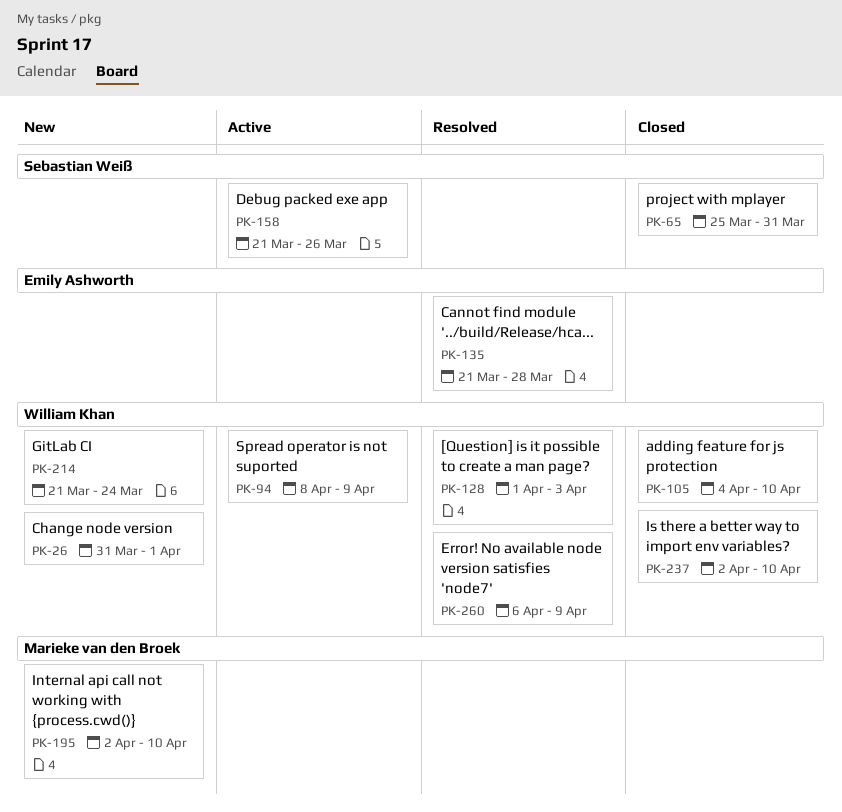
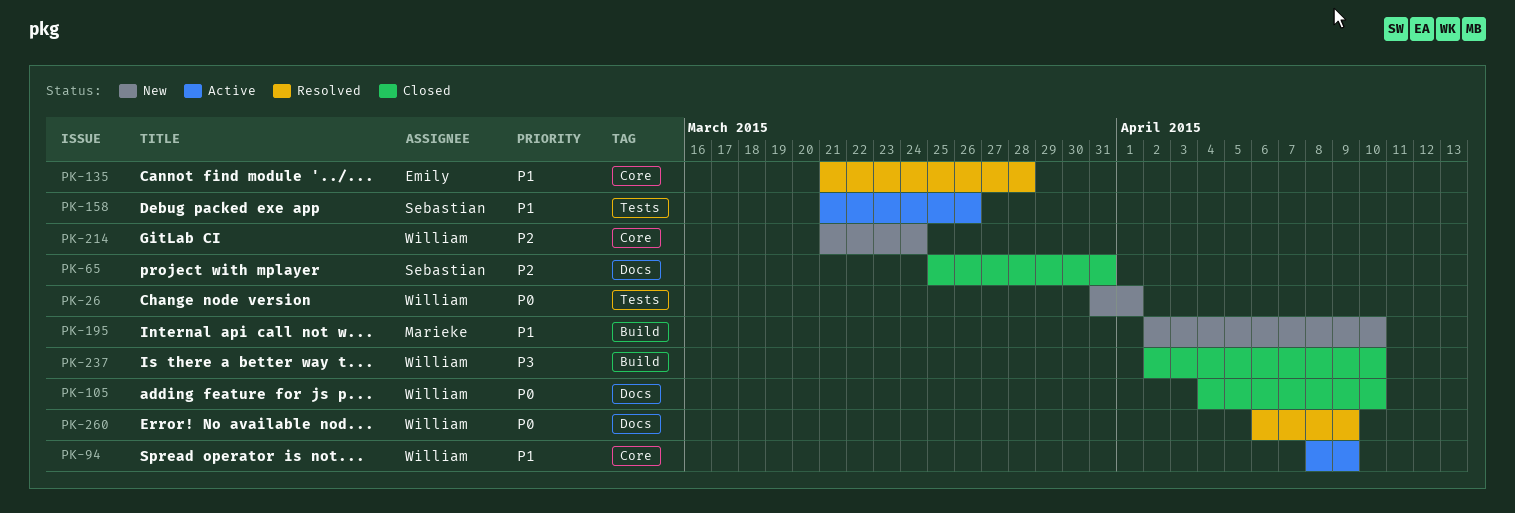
PK-128: present -> none

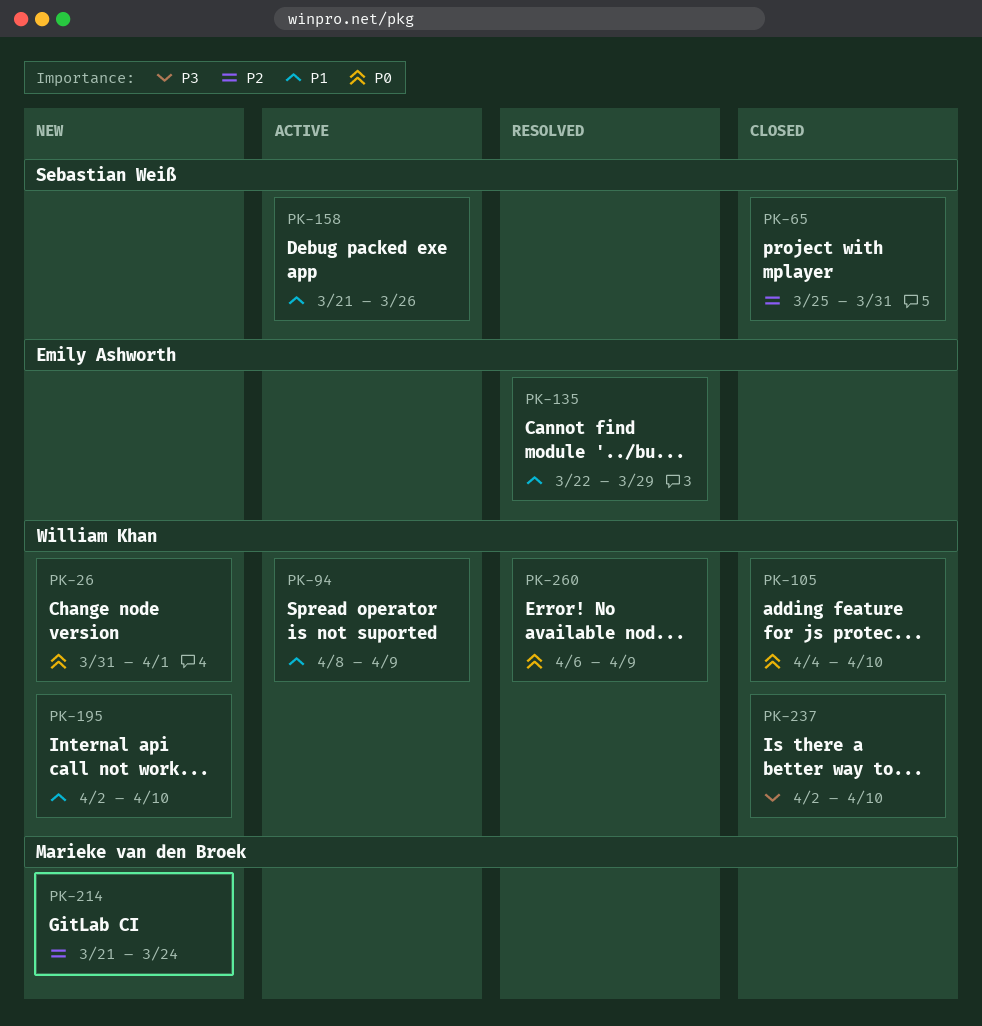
PK-135, start: Mar 21 -> Mar 22
PK-135, due: Mar 28 -> Mar 29
PK-195, owner: Marieke van den Broek -> William Khan
PK-214, owner: William Khan -> Marieke van den Broek

